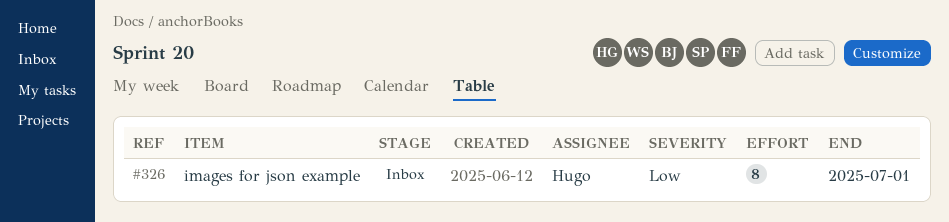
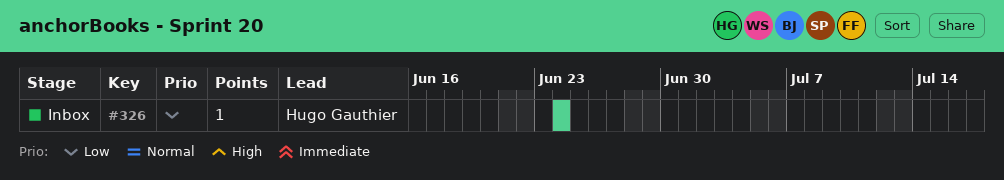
#326, estimate: 8 -> 1
#326, due: Jul 1 -> Jun 24

